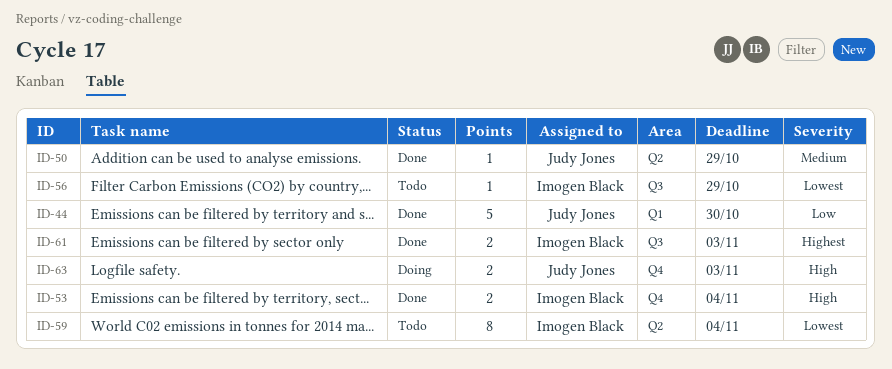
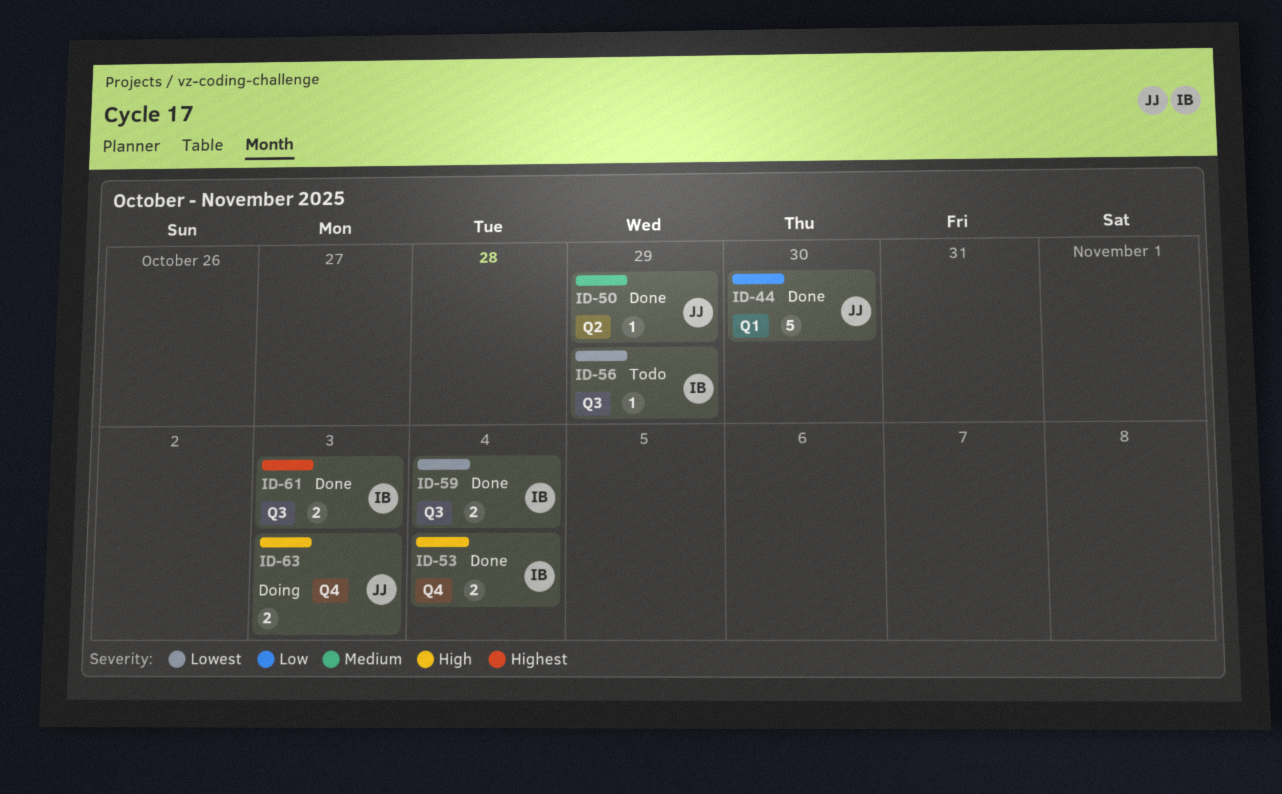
ID-59, status: Todo -> Done
ID-59, label: Q2 -> Q3
ID-59, estimate: 8 -> 2

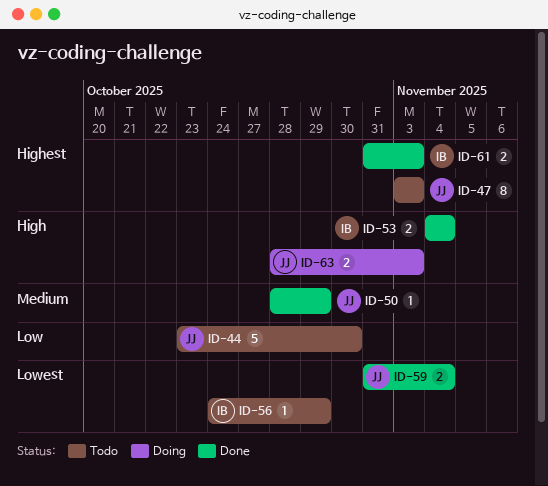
ID-44, status: Done -> Todo
ID-47: none -> present
ID-59, owner: IB -> JJ

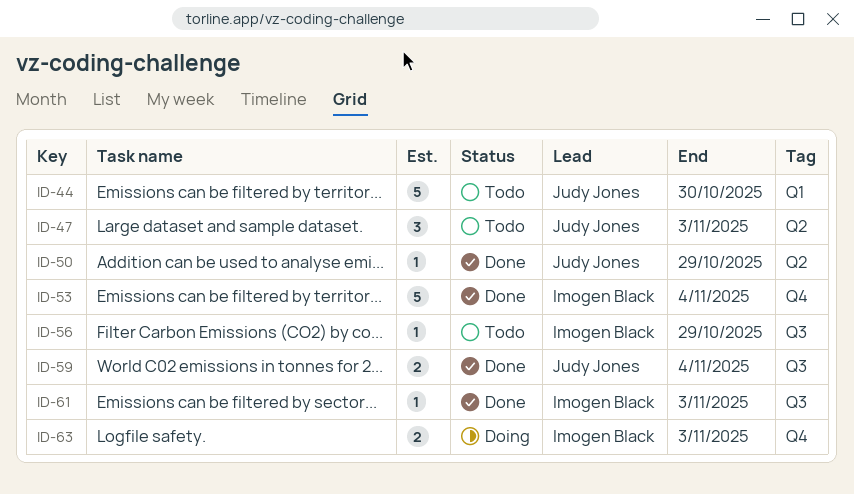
ID-47, estimate: 8 -> 3
ID-53, estimate: 2 -> 5
ID-61, estimate: 2 -> 1
ID-63, owner: Judy Jones -> Imogen Black

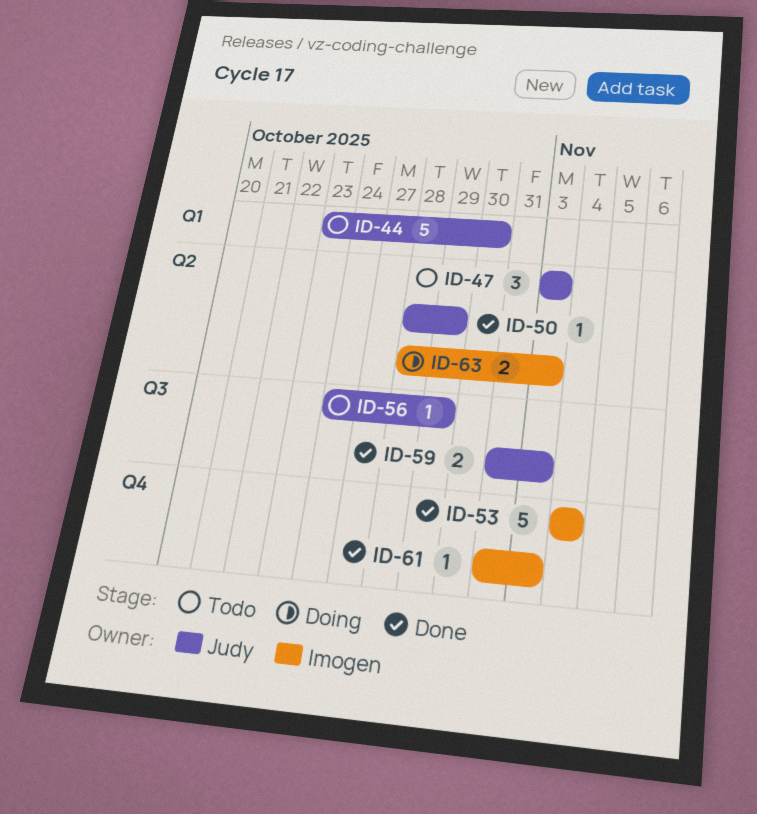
ID-56, owner: Imogen Black -> Judy Jones
ID-59, due: Nov 4 -> Nov 3
ID-61, label: Q3 -> Q4
ID-63, label: Q4 -> Q2

